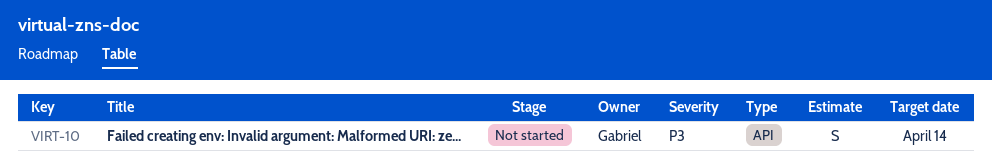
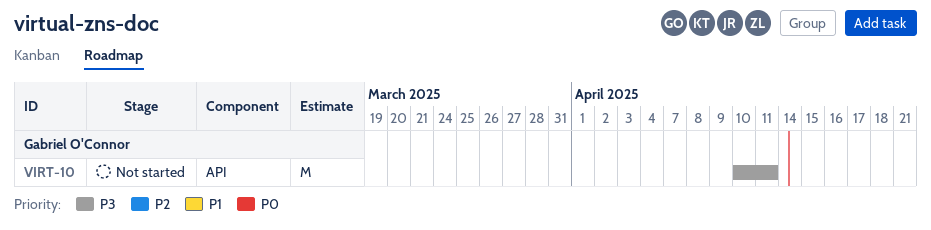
VIRT-10, estimate: S -> M
VIRT-10, due: Apr 14 -> Apr 11

